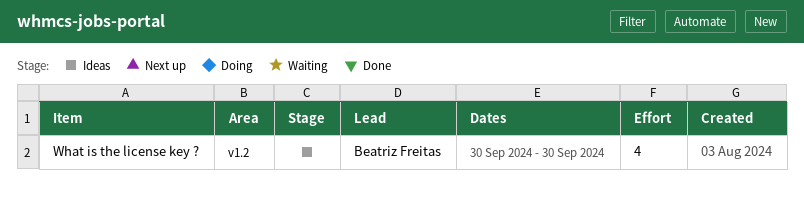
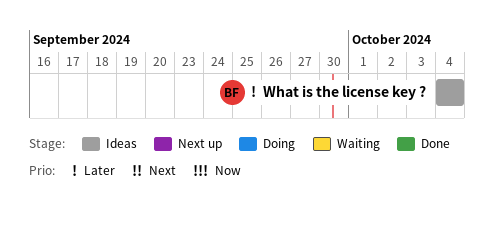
What is the license key ?, start: Sep 30 -> Oct 4
What is the license key ?, due: Sep 30 -> Oct 4

